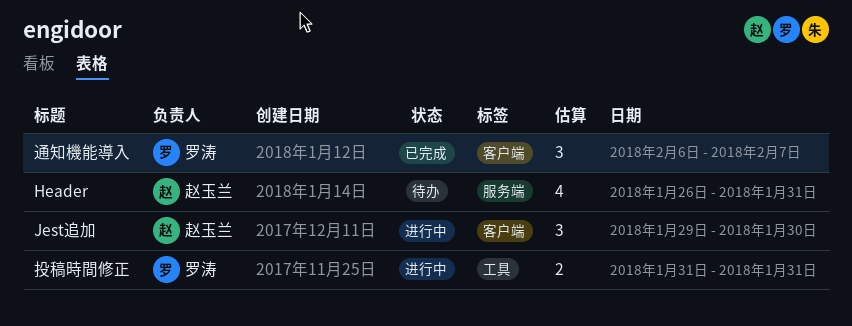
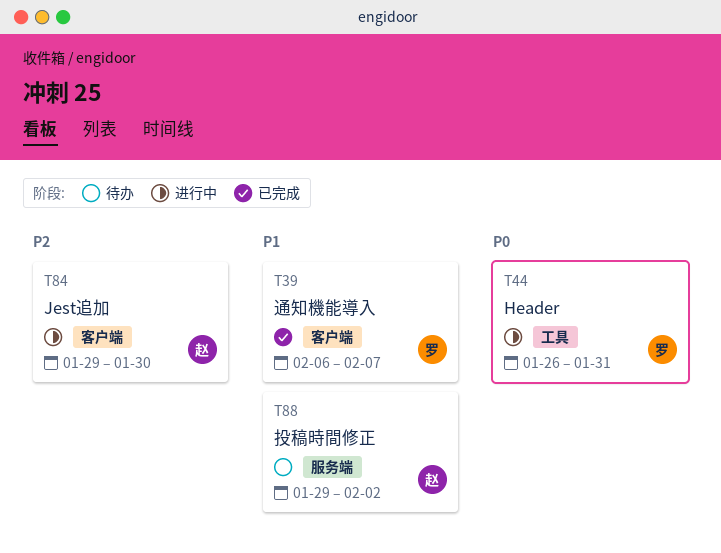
Header, status: 待办 -> 进行中
Header, owner: 赵玉兰 -> 罗涛
Header, label: 服务端 -> 工具
投稿時間修正, status: 进行中 -> 待办
投稿時間修正, owner: 罗涛 -> 赵玉兰
投稿時間修正, label: 工具 -> 服务端
投稿時間修正, start: Jan 31 -> Jan 29
投稿時間修正, due: Jan 31 -> Feb 2

